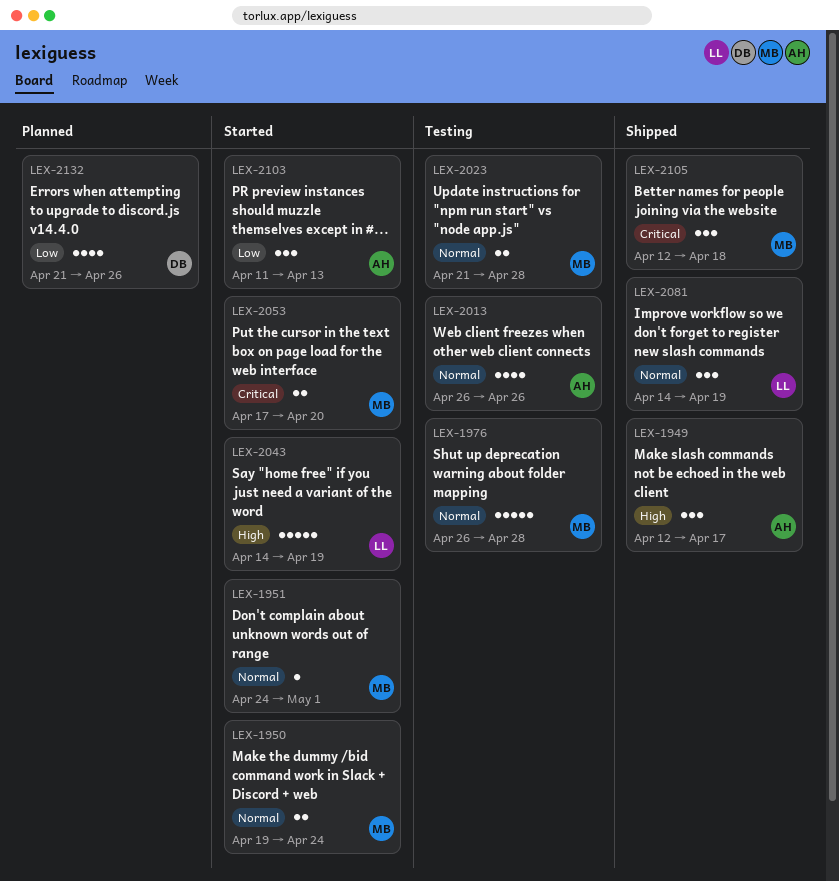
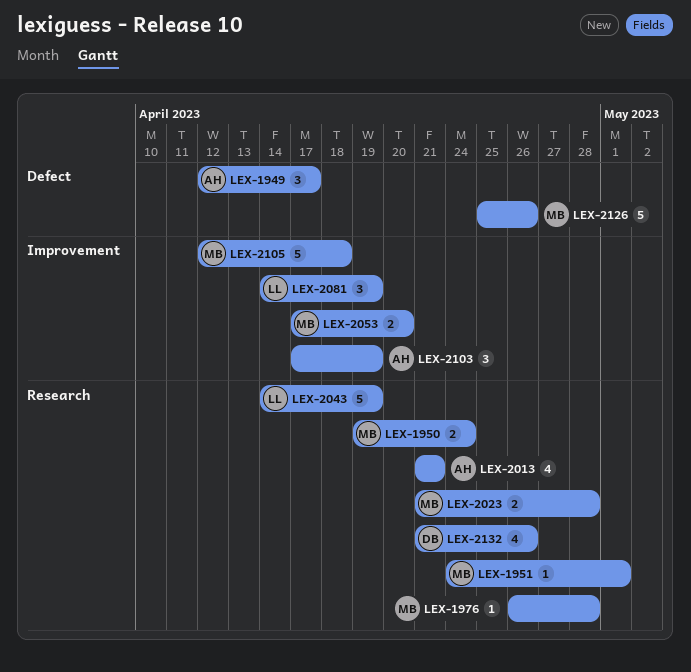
LEX-1976, estimate: 5 -> 1
LEX-2013, start: Apr 26 -> Apr 21
LEX-2013, due: Apr 26 -> Apr 21
LEX-2103, start: Apr 11 -> Apr 17
LEX-2103, due: Apr 13 -> Apr 19
LEX-2105, estimate: 3 -> 5
LEX-2126: none -> present

